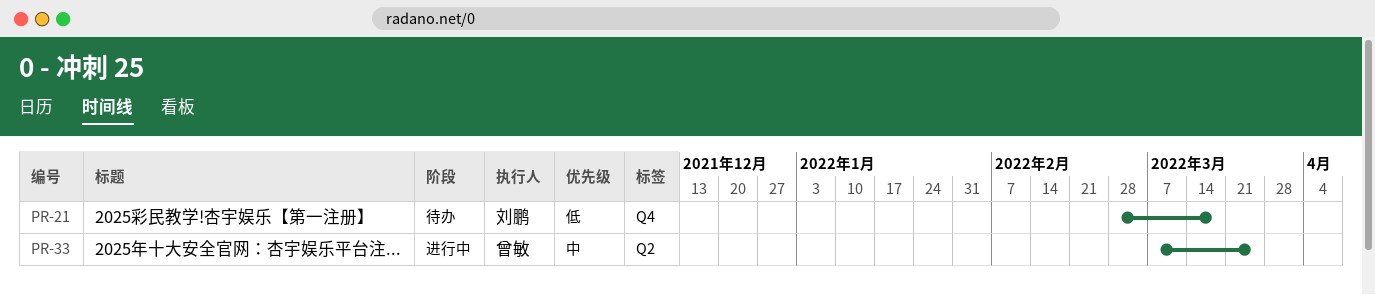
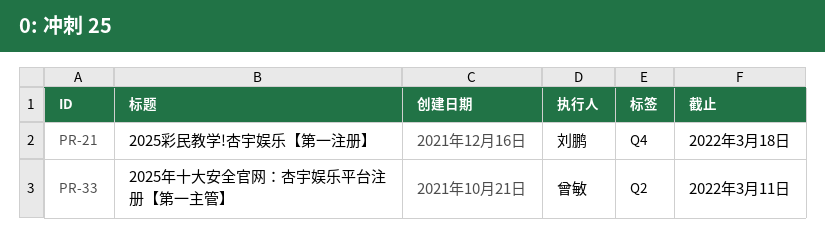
PR-33, due: Mar 25 -> Mar 11

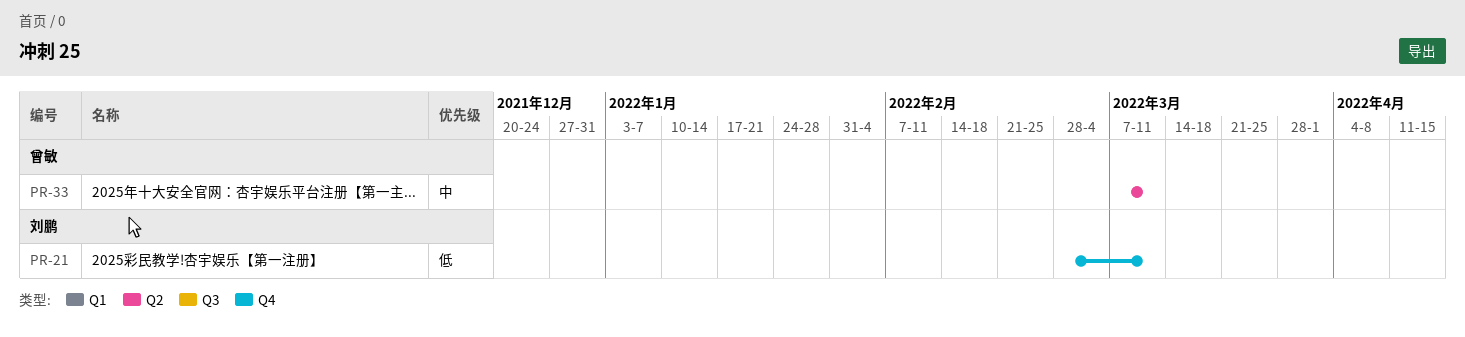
PR-21, due: Mar 18 -> Mar 11

